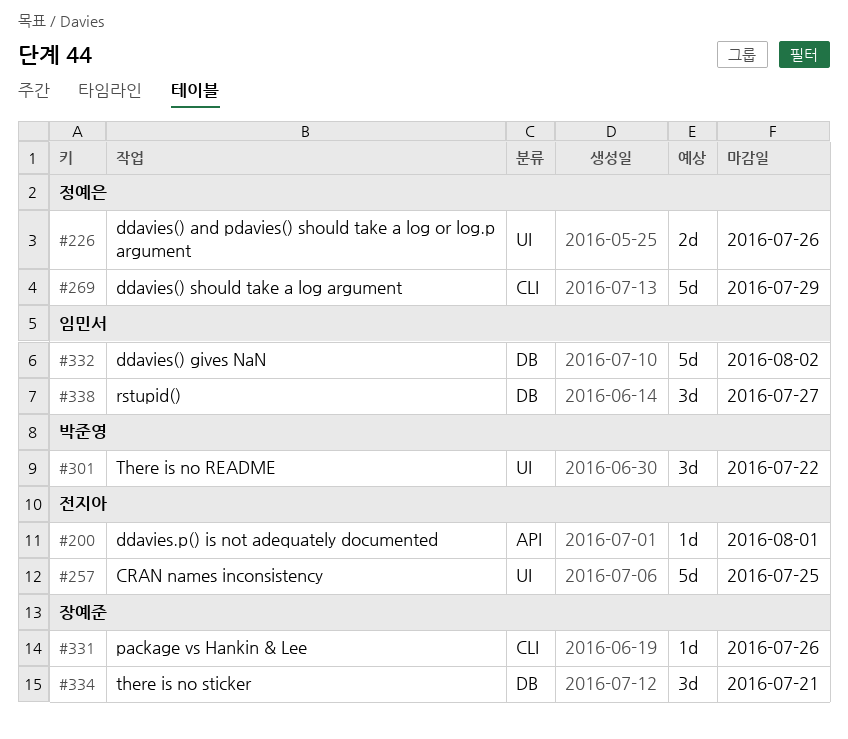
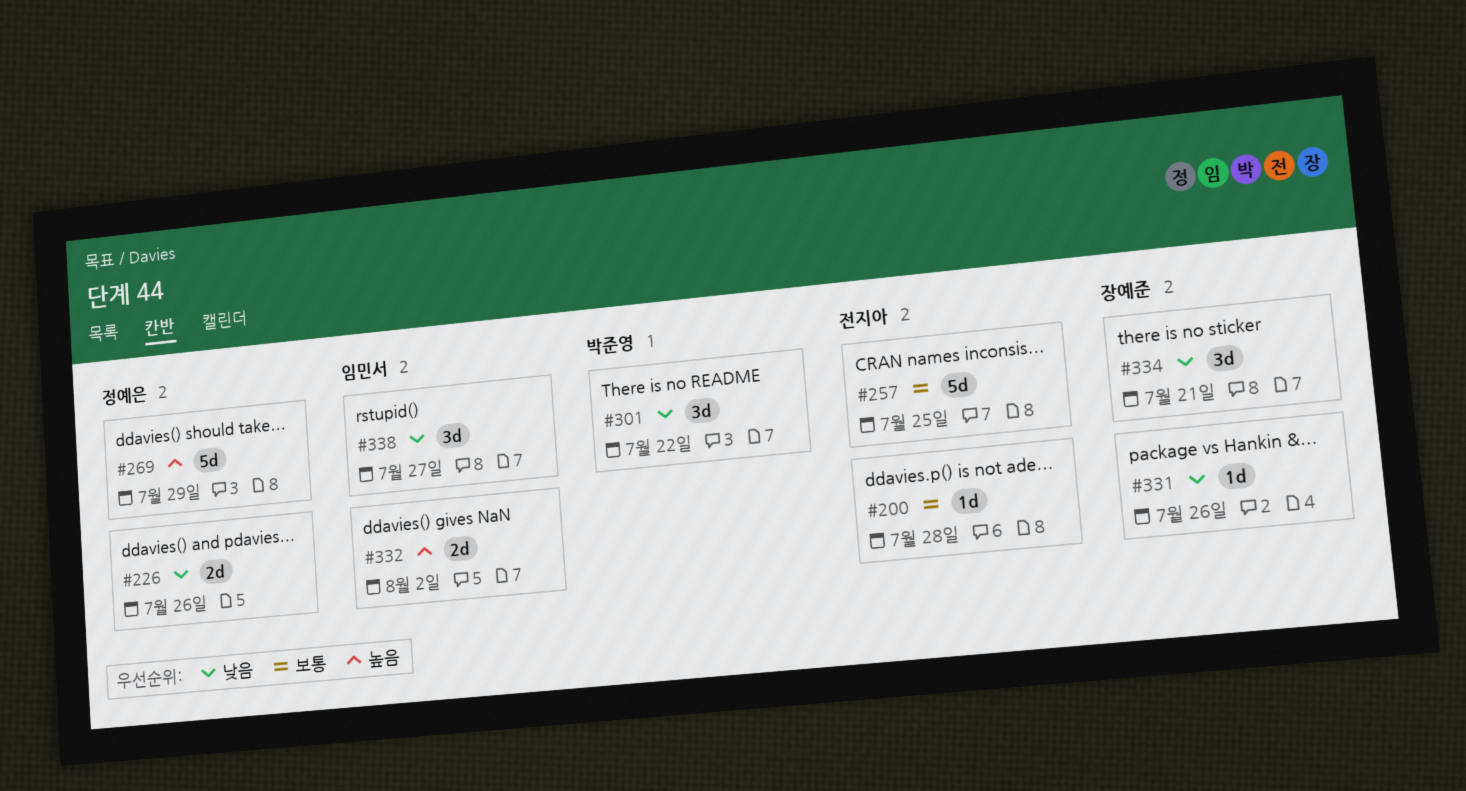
#200, due: Aug 1 -> Jul 28
#332, estimate: 5d -> 2d

